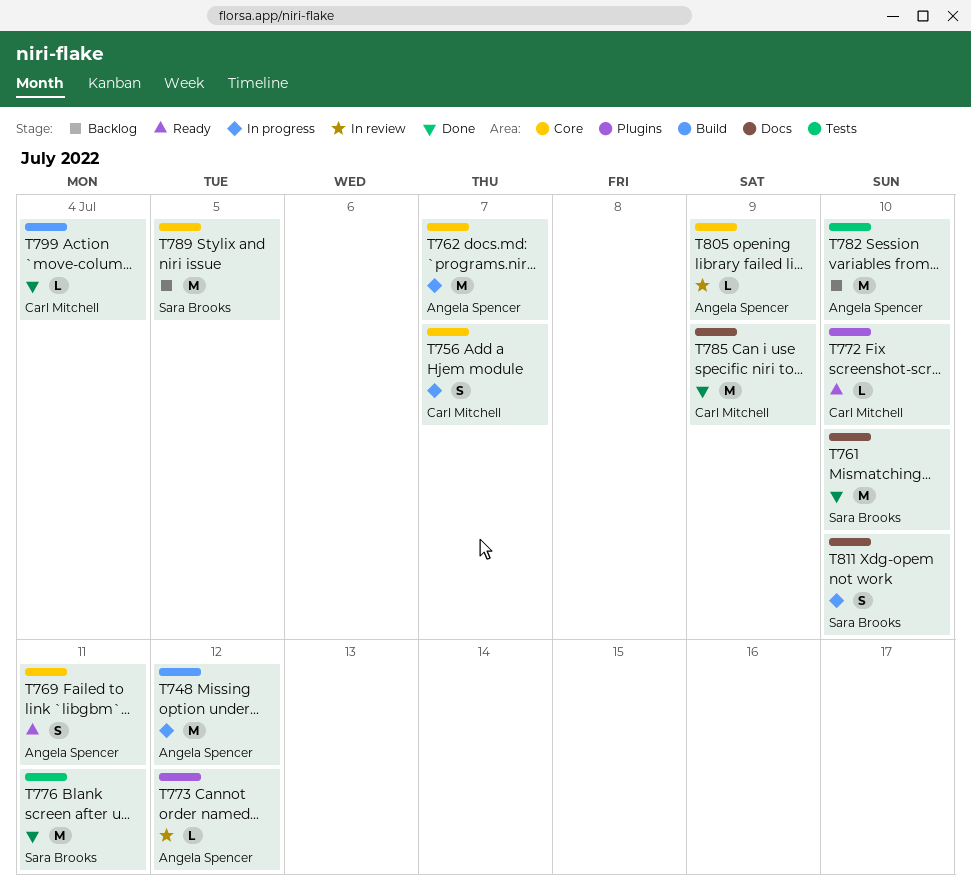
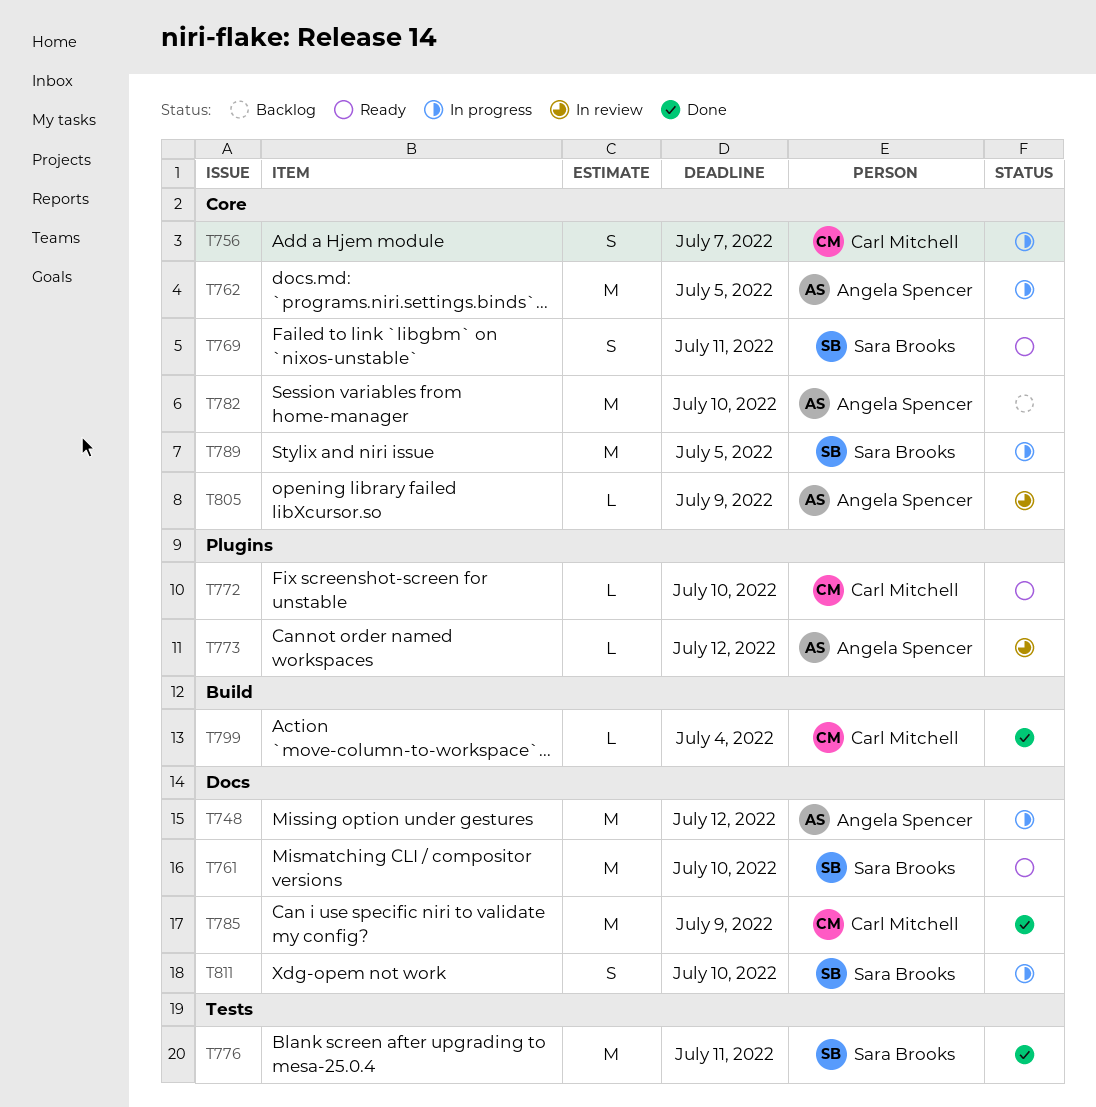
T748, label: Build -> Docs
T761, status: Done -> Ready
T762, due: Jul 7 -> Jul 5
T769, owner: Angela Spencer -> Sara Brooks
T782, label: Tests -> Core
T789, status: Backlog -> In progress

